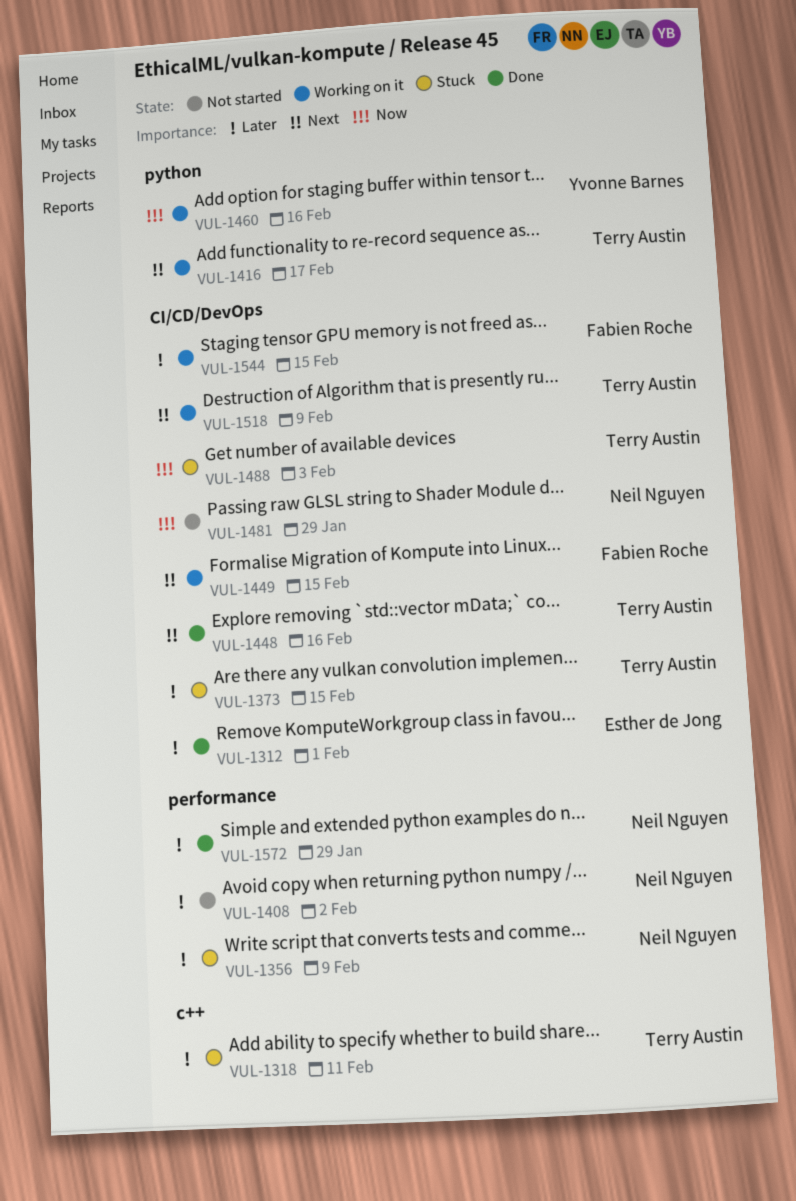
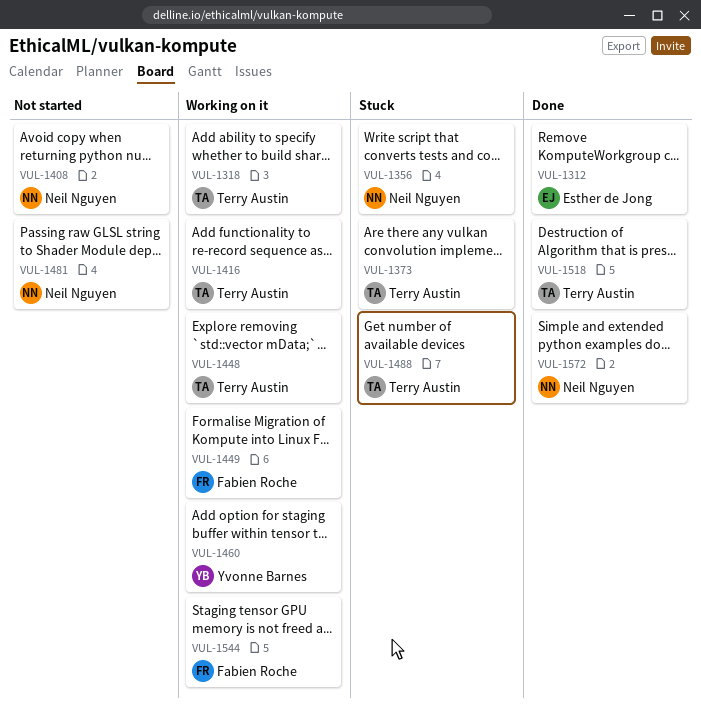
VUL-1318, status: Stuck -> Working on it
VUL-1448, status: Done -> Working on it
VUL-1518, status: Working on it -> Done

